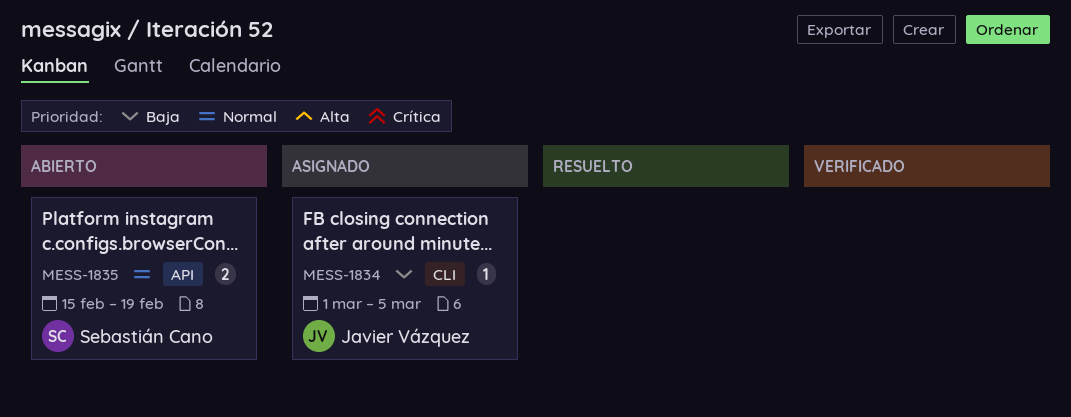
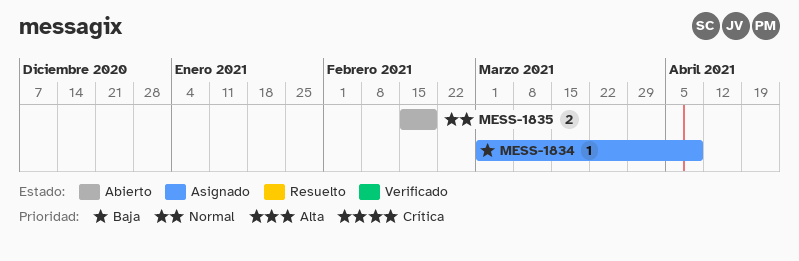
MESS-1834, due: Mar 5 -> Apr 9

